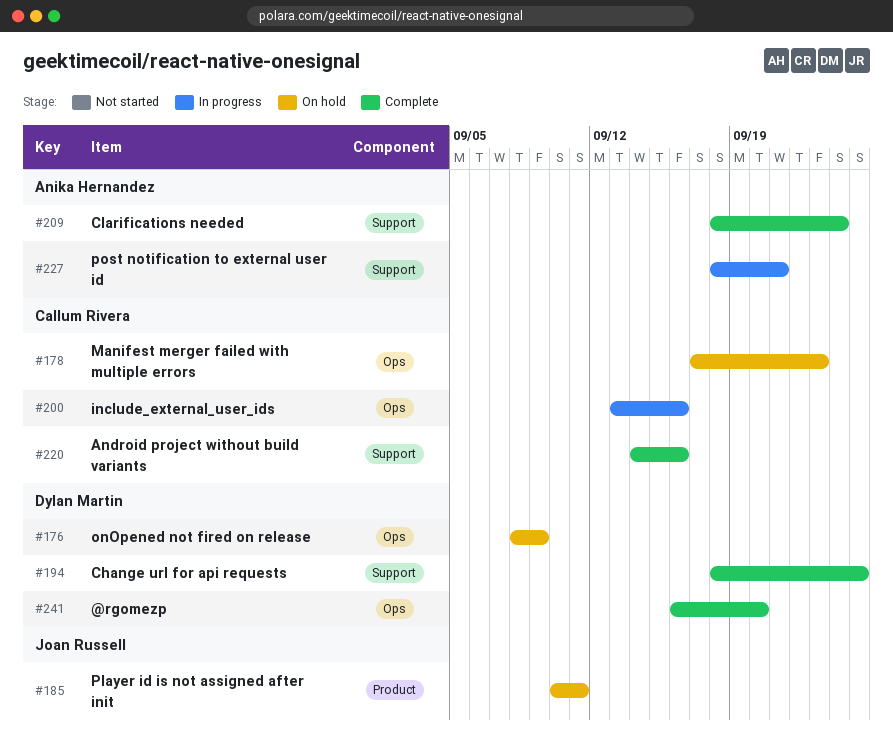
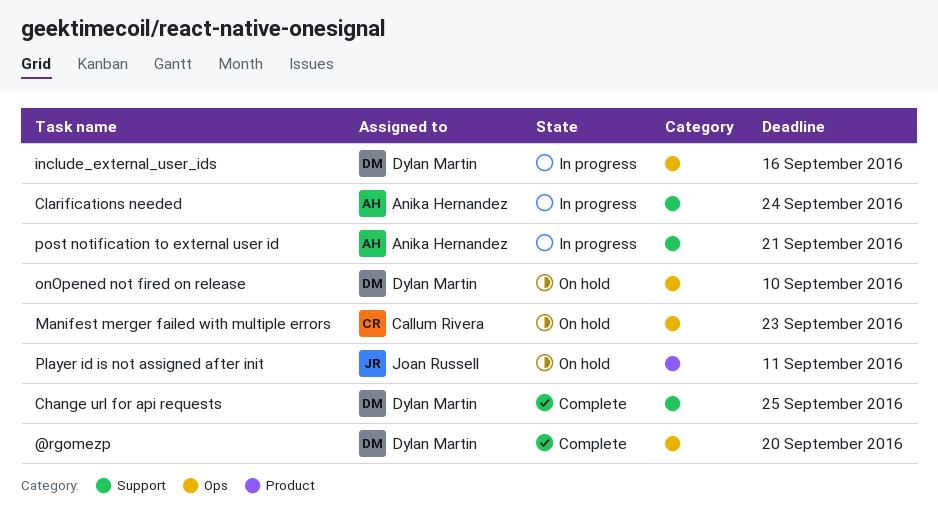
Android project without build variants: present -> none
Clarifications needed, status: Complete -> In progress
include_external_user_ids, owner: Callum Rivera -> Dylan Martin
onOpened not fired on release, due: Sep 9 -> Sep 10

